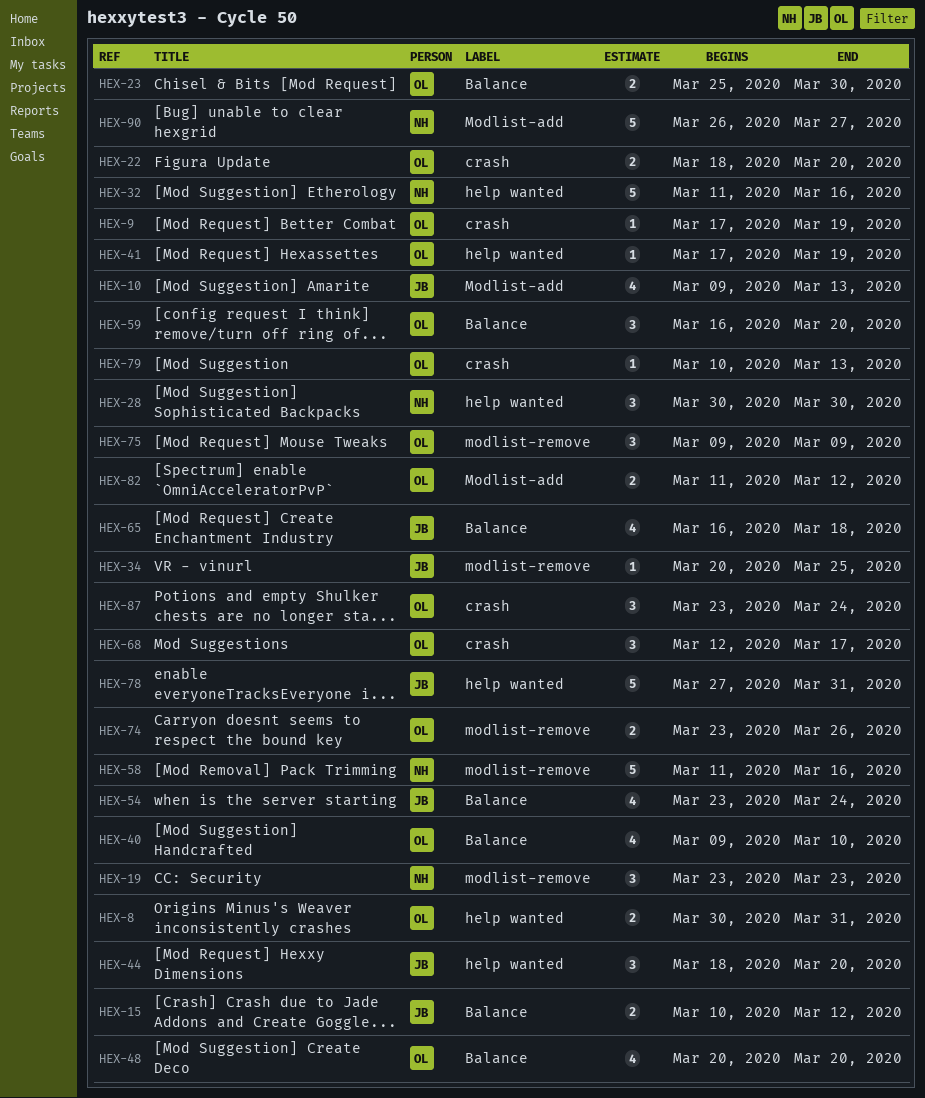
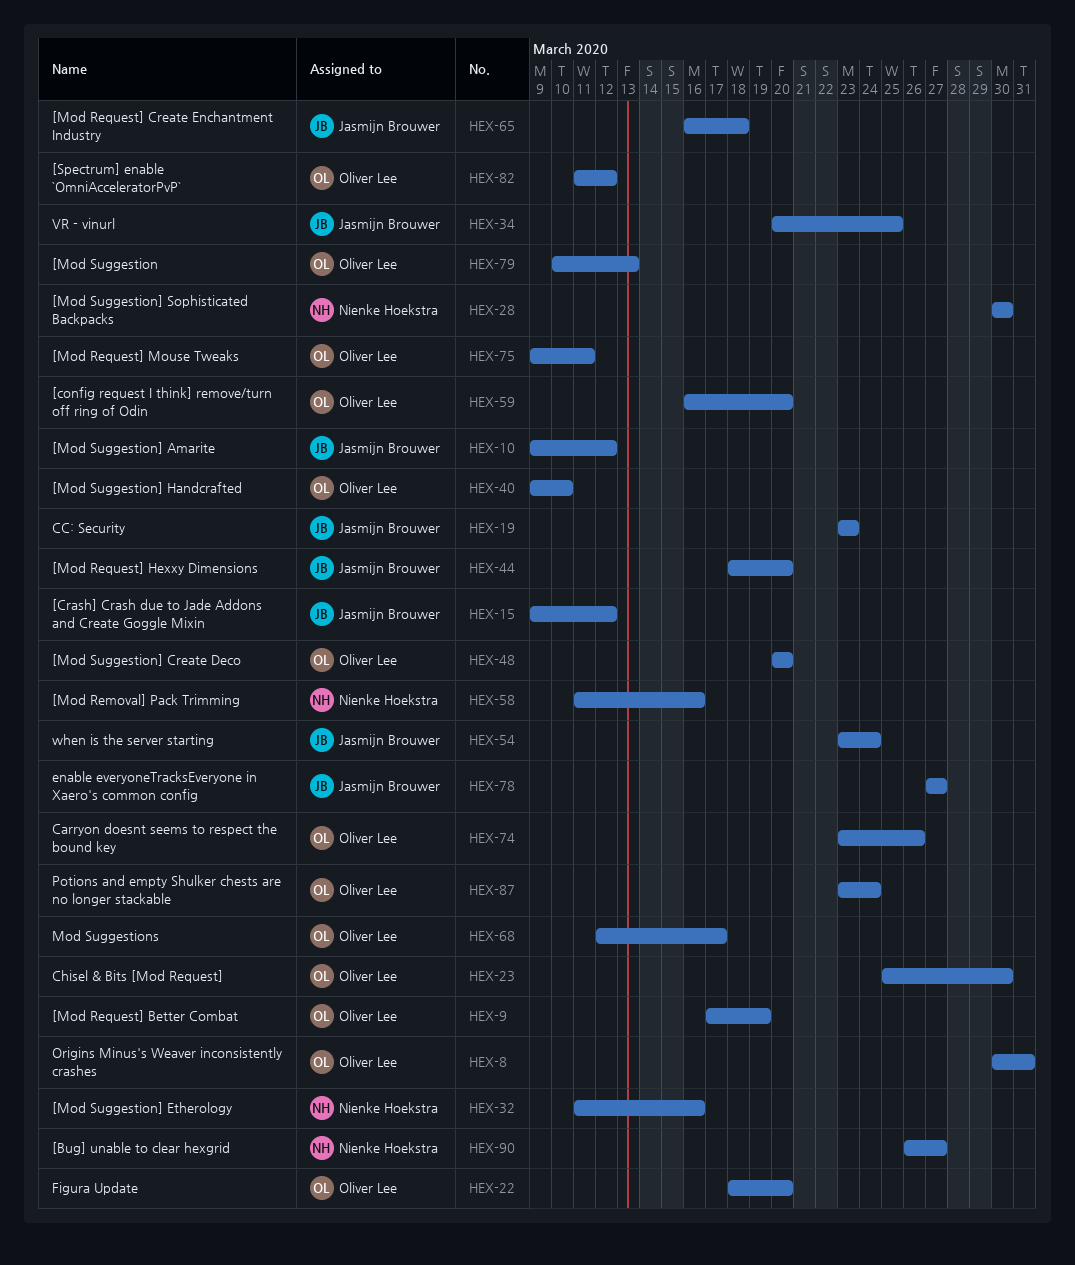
HEX-10, due: Mar 13 -> Mar 12
HEX-15, start: Mar 10 -> Mar 9
HEX-19, owner: Nienke Hoekstra -> Jasmijn Brouwer
HEX-41: present -> none
HEX-75, due: Mar 9 -> Mar 11
HEX-78, due: Mar 31 -> Mar 27

